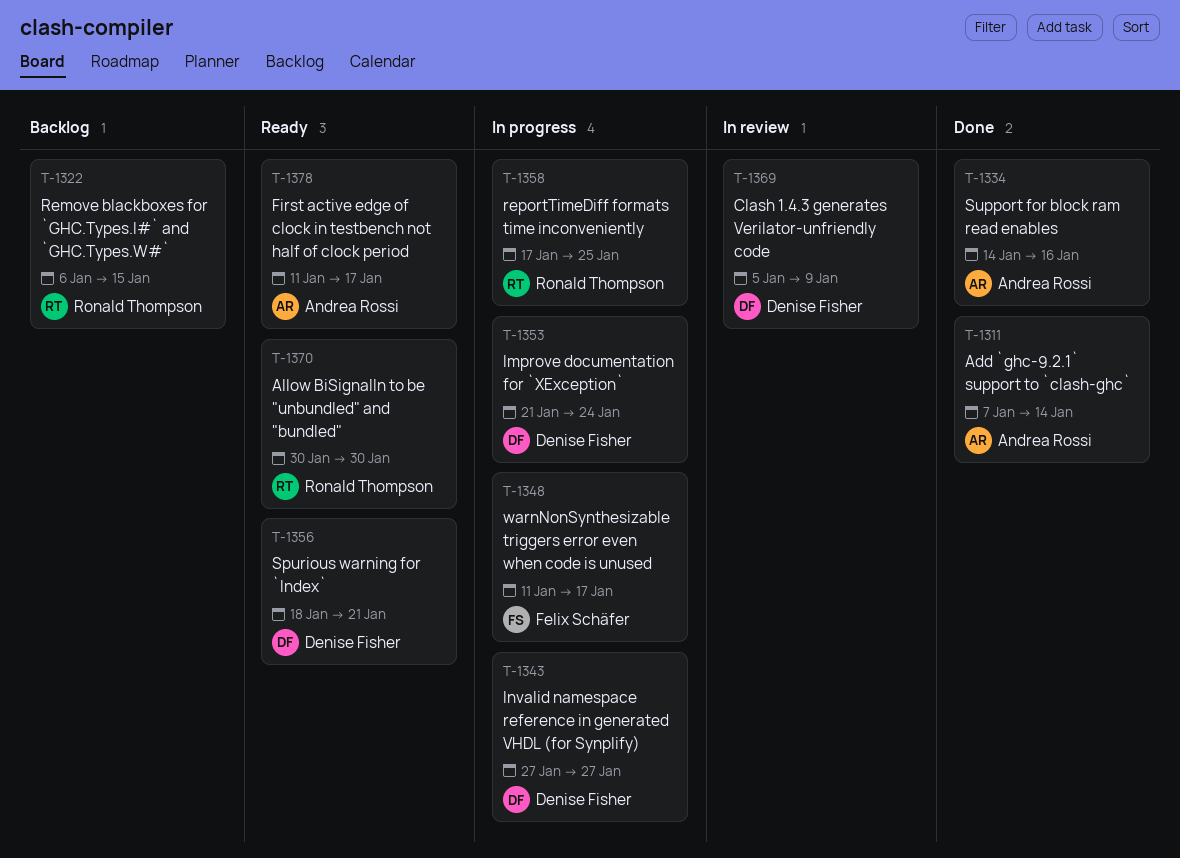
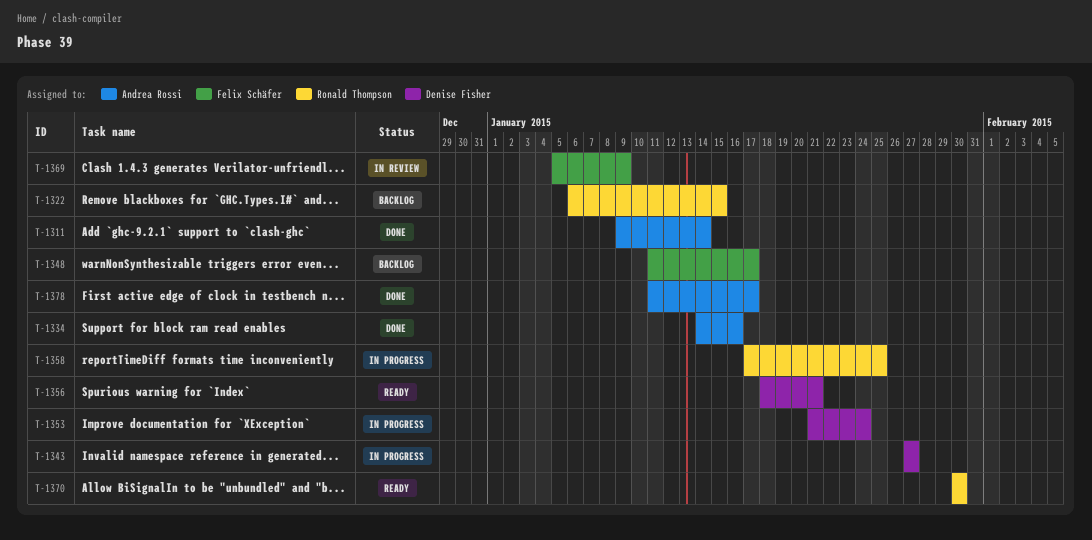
T-1311, start: Jan 7 -> Jan 9
T-1348, status: In progress -> Backlog
T-1369, owner: Denise Fisher -> Felix Schäfer
T-1378, status: Ready -> Done

